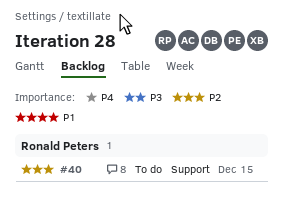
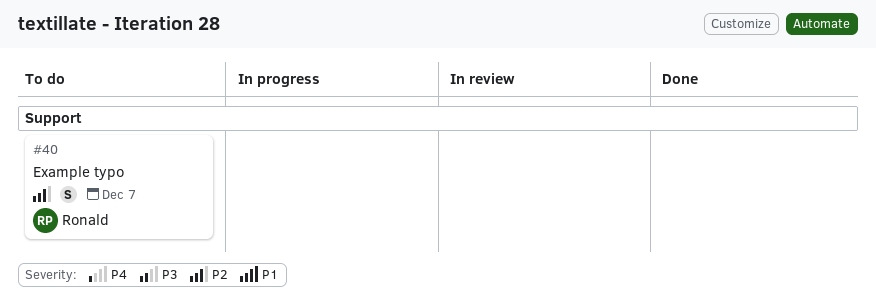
#40, due: Dec 15 -> Dec 7

